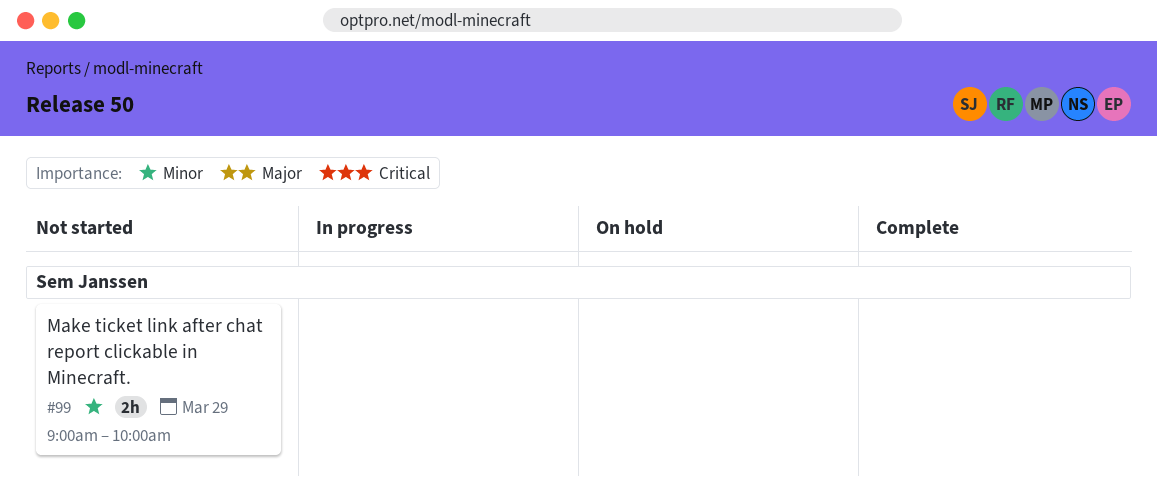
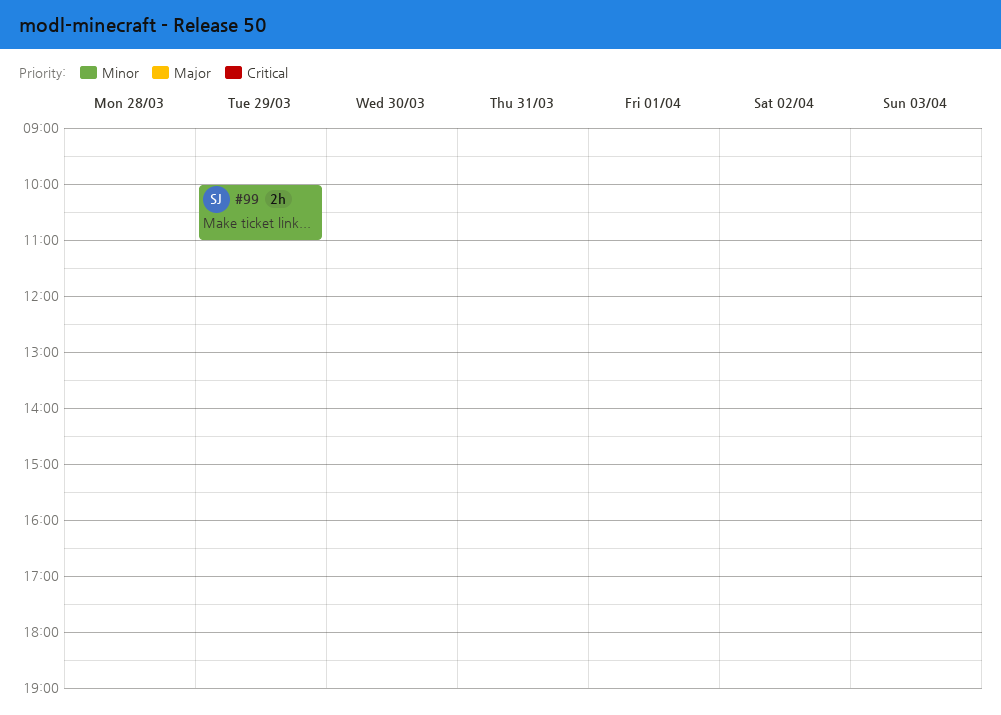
#99, begins: 09:00 -> 10:00
#99, ends: 10:00 -> 11:00

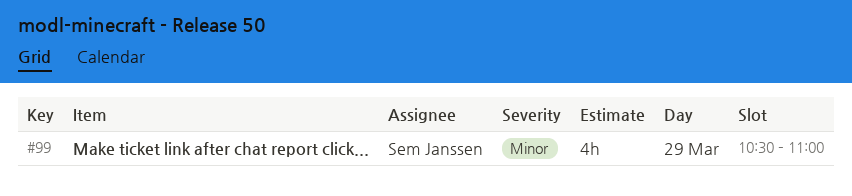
#99, estimate: 2h -> 4h
#99, begins: 10:00 -> 10:30

